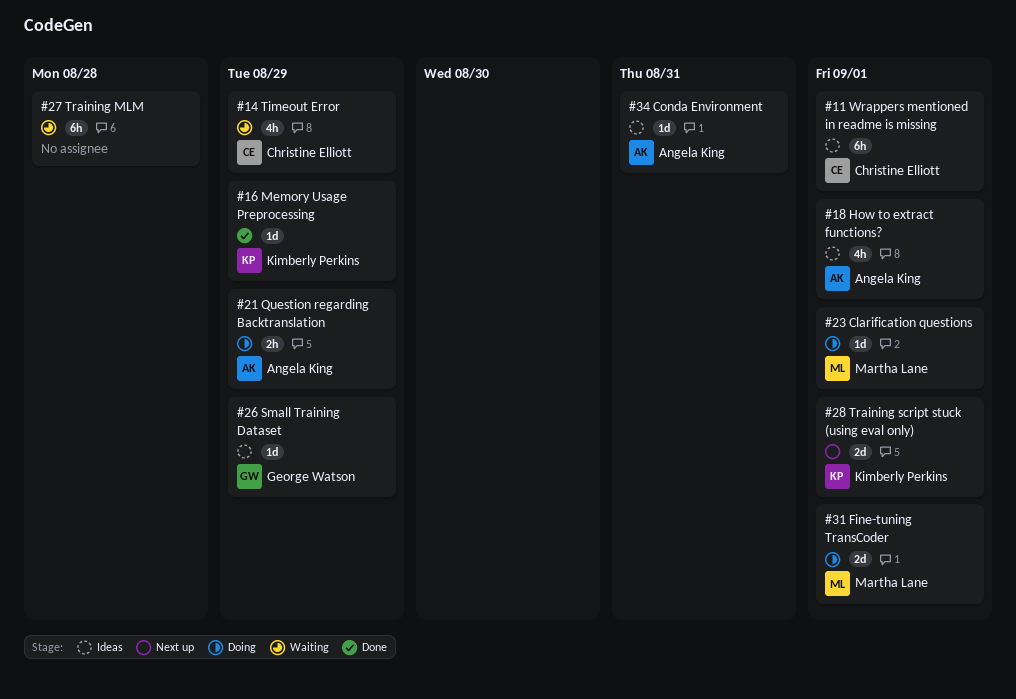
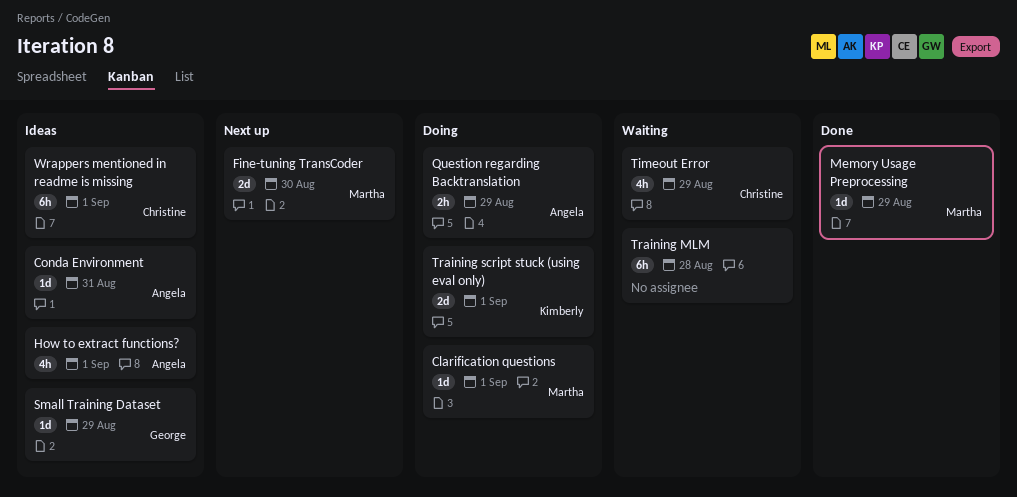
Fine-tuning TransCoder, status: Doing -> Next up
Fine-tuning TransCoder, due: Sep 1 -> Aug 30
Memory Usage Preprocessing, owner: Kimberly Perkins -> Martha Lane
Training script stuck (using eval only), status: Next up -> Doing

